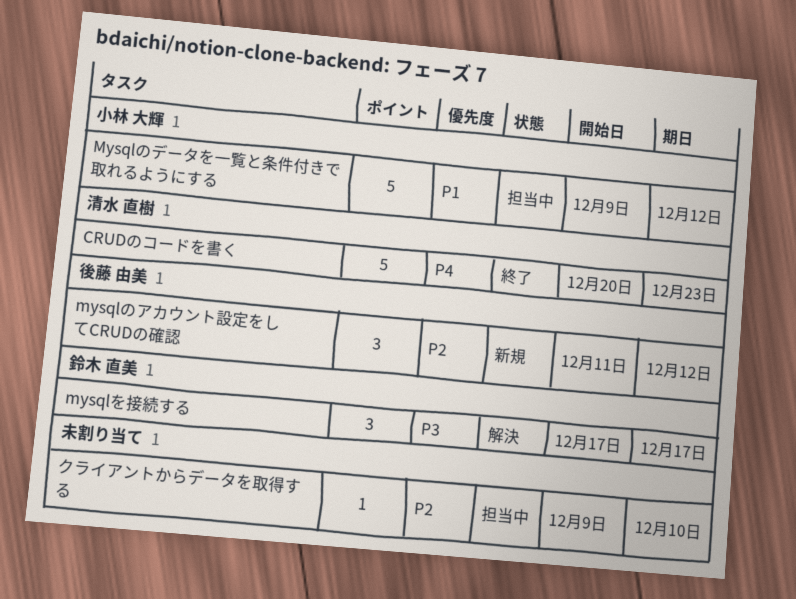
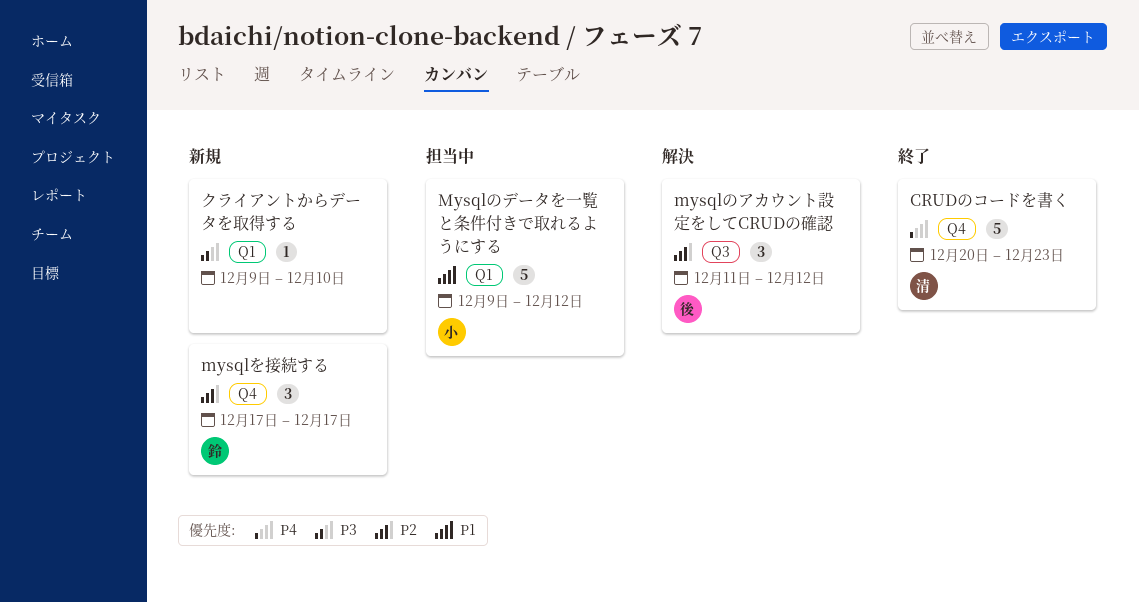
mysqlのアカウント設定をしてCRUDの確認, status: 新規 -> 解決
mysqlを接続する, status: 解決 -> 新規
mysqlを接続する, priority: P3 -> P2
クライアントからデータを取得する, status: 担当中 -> 新規
クライアントからデータを取得する, priority: P2 -> P3

